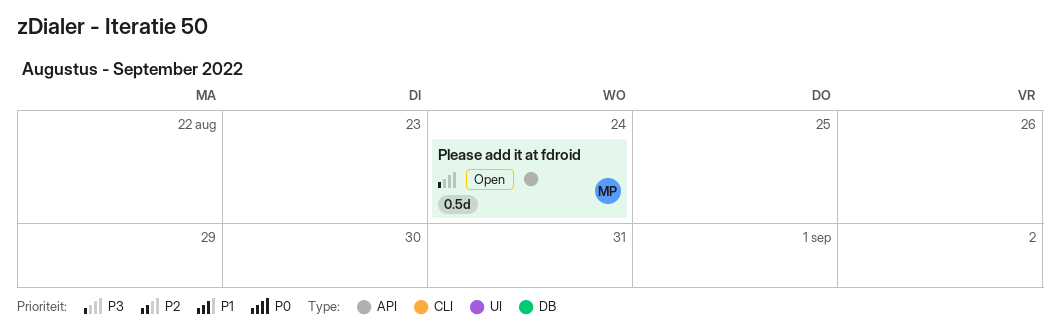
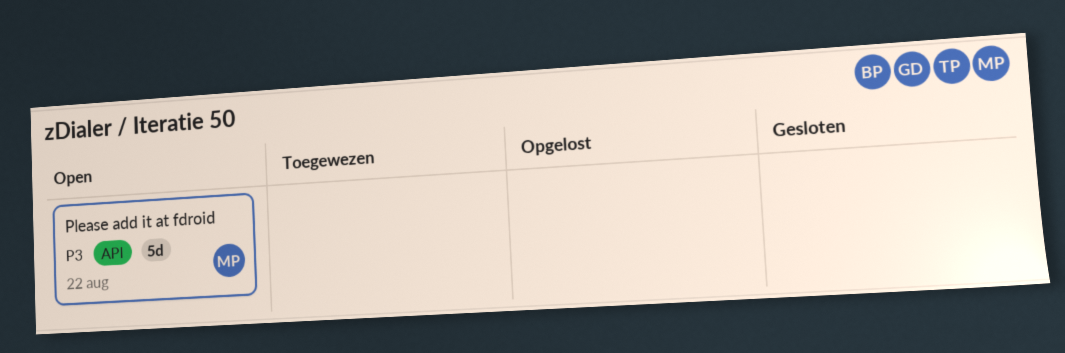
Please add it at fdroid, estimate: 0.5d -> 5d
Please add it at fdroid, due: Aug 24 -> Aug 22

